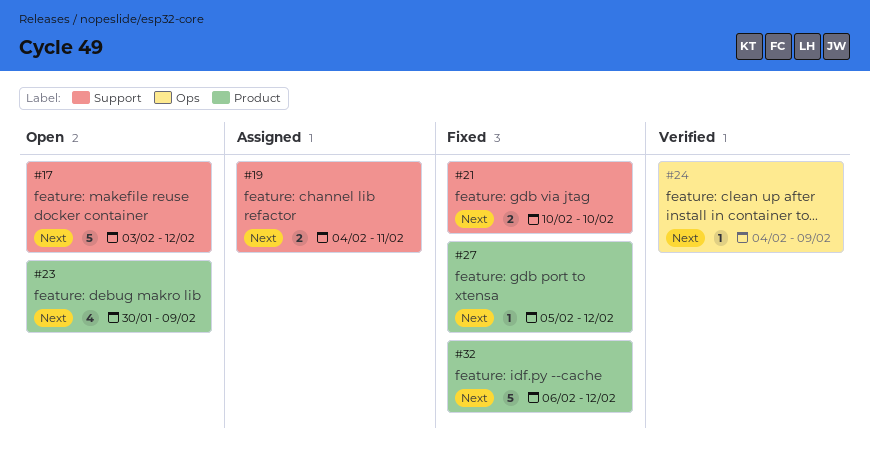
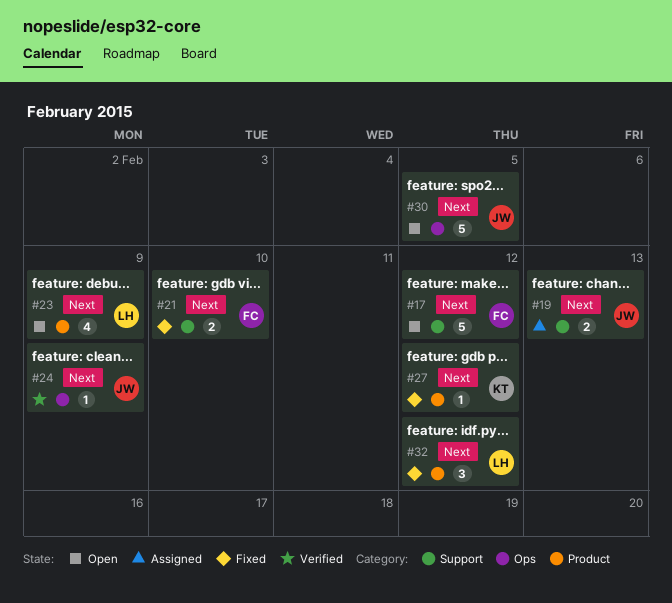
#19, due: Feb 11 -> Feb 13
#30: none -> present
#32, estimate: 5 -> 3

